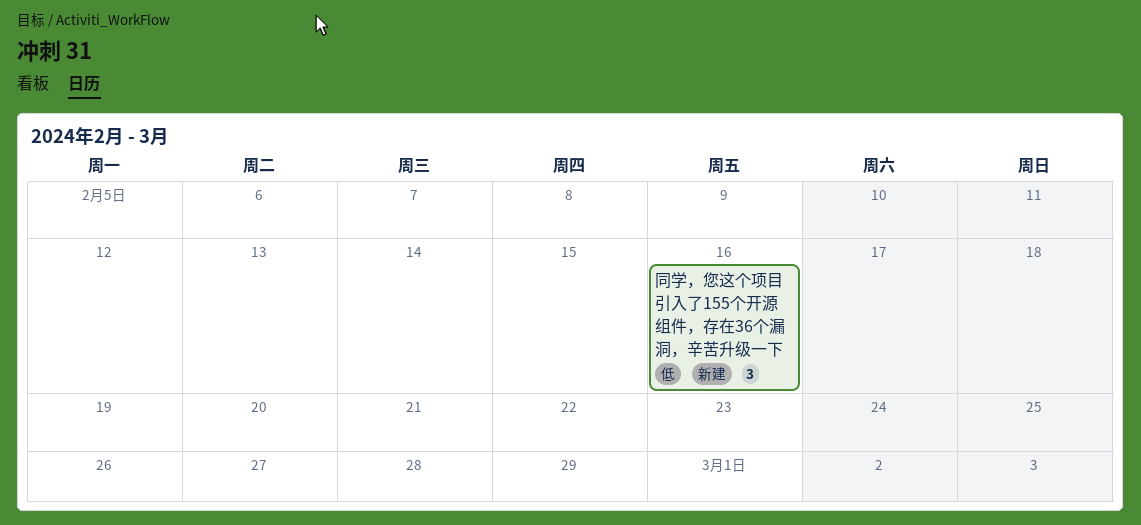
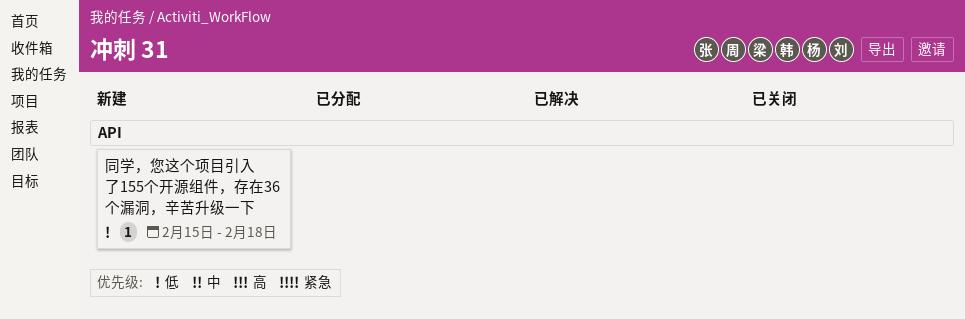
同学，您这个项目引入了155个开源组件，存在36个漏洞，辛苦升级一下, estimate: 3 -> 1
同学，您这个项目引入了155个开源组件，存在36个漏洞，辛苦升级一下, due: Feb 16 -> Feb 18

